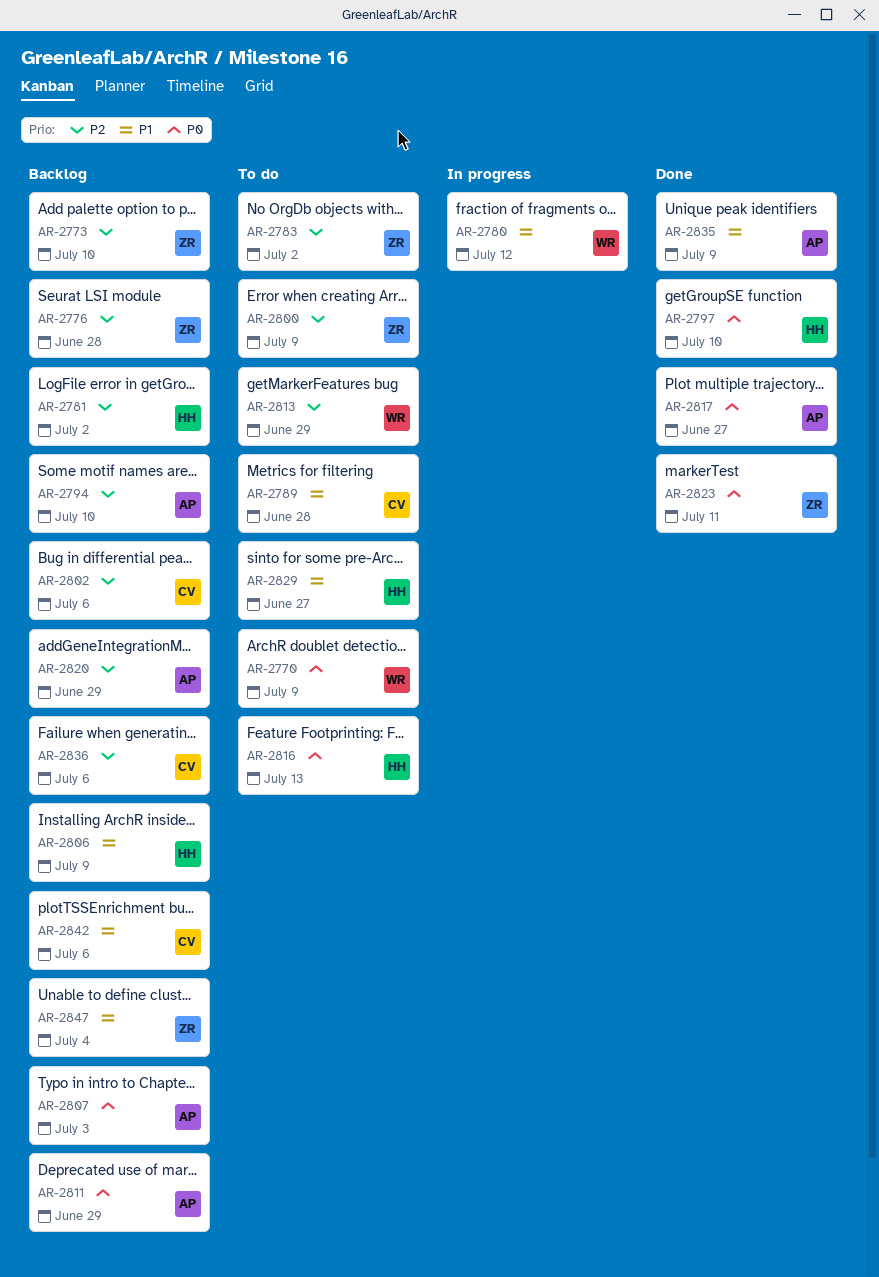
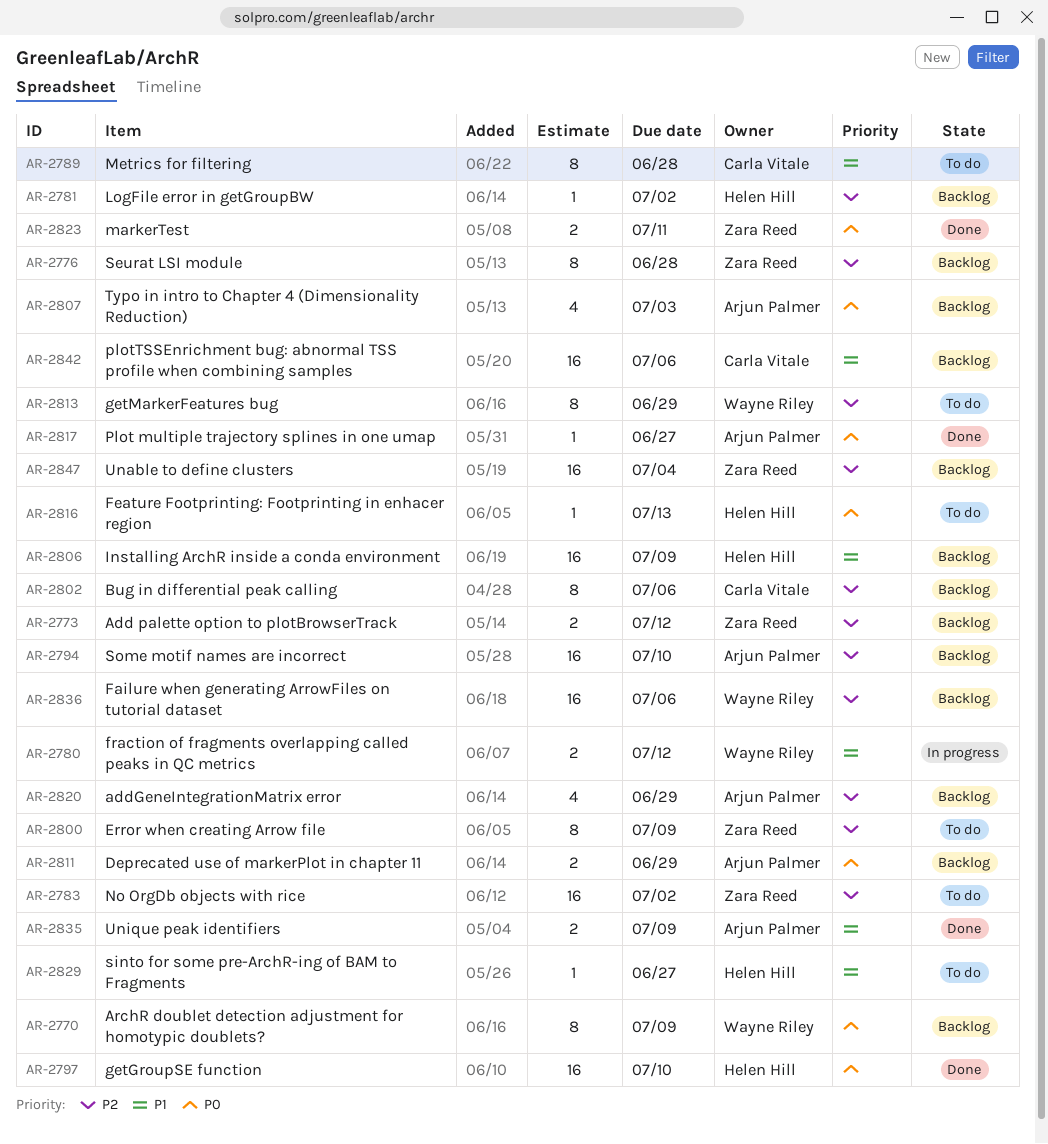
AR-2770, status: To do -> Backlog
AR-2773, due: Jul 10 -> Jul 12
AR-2836, owner: Carla Vitale -> Wayne Riley
AR-2847, priority: P1 -> P2

